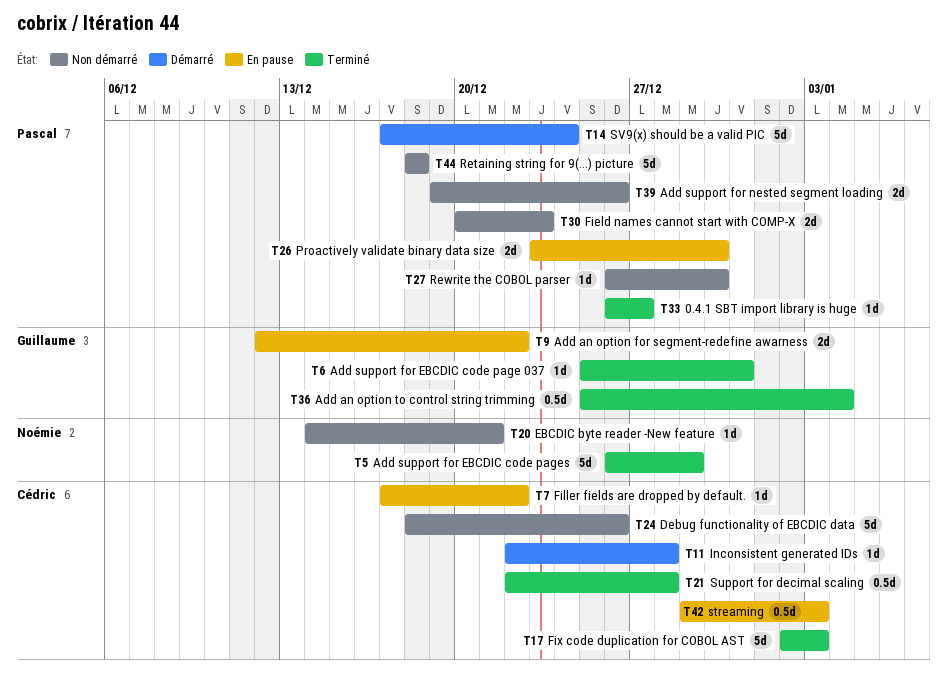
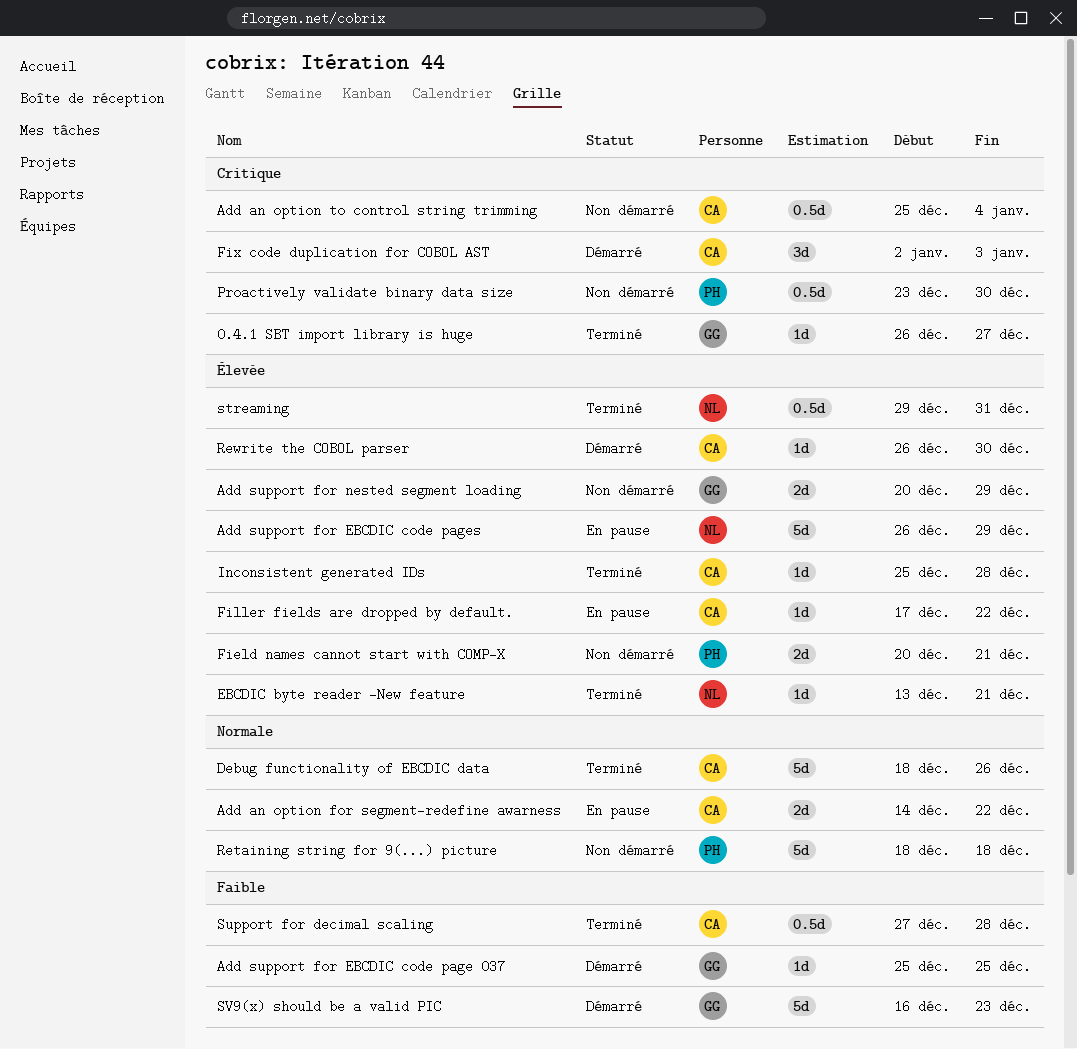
0.4.1 SBT import library is huge, owner: Pascal -> Guillaume
Add an option for segment-redefine awarness, owner: Guillaume -> Cédric
Add an option for segment-redefine awarness, start: Dec 12 -> Dec 14
Add an option to control string trimming, status: Terminé -> Non démarré
Add an option to control string trimming, owner: Guillaume -> Cédric
Add support for EBCDIC code page 037, status: Terminé -> Démarré
Add support for EBCDIC code page 037, due: Dec 31 -> Dec 25
Add support for EBCDIC code pages, status: Terminé -> En pause
Add support for nested segment loading, owner: Pascal -> Guillaume
Add support for nested segment loading, start: Dec 19 -> Dec 20
Add support for nested segment loading, due: Dec 26 -> Dec 29
Debug functionality of EBCDIC data, status: Non démarré -> Terminé
EBCDIC byte reader -New feature, status: Non démarré -> Terminé
EBCDIC byte reader -New feature, start: Dec 14 -> Dec 13
Field names cannot start with COMP-X, due: Dec 23 -> Dec 21
Fix code duplication for COBOL AST, status: Terminé -> Démarré
Fix code duplication for COBOL AST, estimate: 5d -> 3d
Inconsistent generated IDs, status: Démarré -> Terminé
Inconsistent generated IDs, start: Dec 22 -> Dec 25
Proactively validate binary data size, status: En pause -> Non démarré
Proactively validate binary data size, estimate: 2d -> 0.5d
Rewrite the COBOL parser, status: Non démarré -> Démarré
Rewrite the COBOL parser, owner: Pascal -> Cédric
streaming, status: En pause -> Terminé
streaming, owner: Cédric -> Noémie
streaming, due: Jan 3 -> Dec 31
Support for decimal scaling, start: Dec 22 -> Dec 27
SV9(x) should be a valid PIC, owner: Pascal -> Guillaume
SV9(x) should be a valid PIC, start: Dec 17 -> Dec 16
SV9(x) should be a valid PIC, due: Dec 24 -> Dec 23

